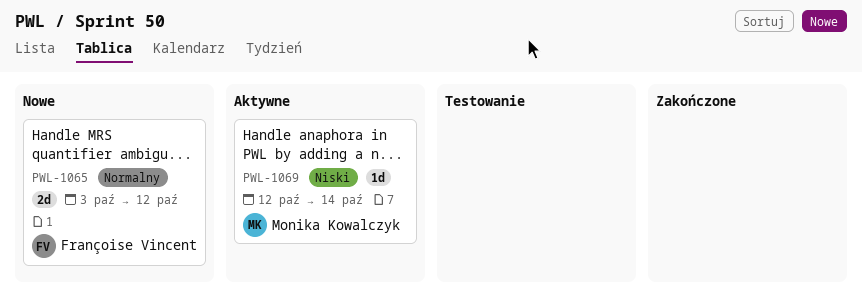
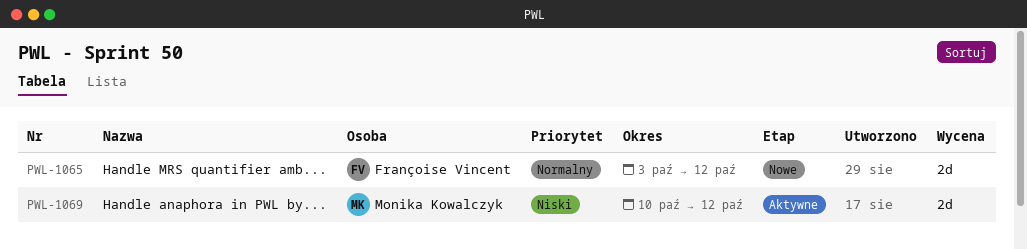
PWL-1069, estimate: 1d -> 2d
PWL-1069, start: Oct 12 -> Oct 10
PWL-1069, due: Oct 14 -> Oct 12

